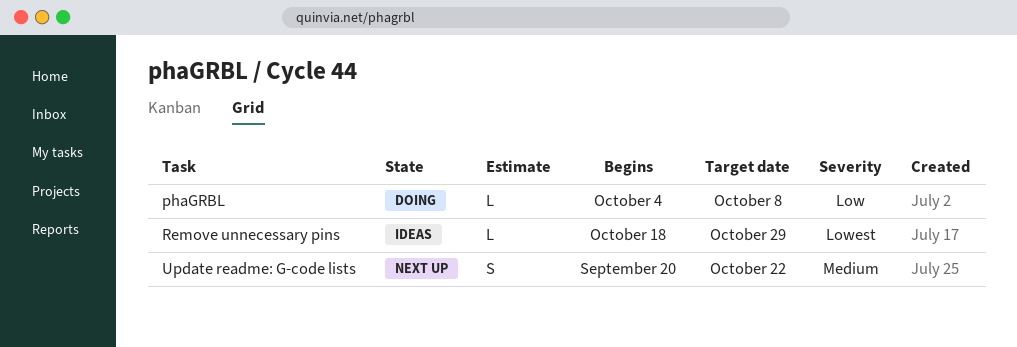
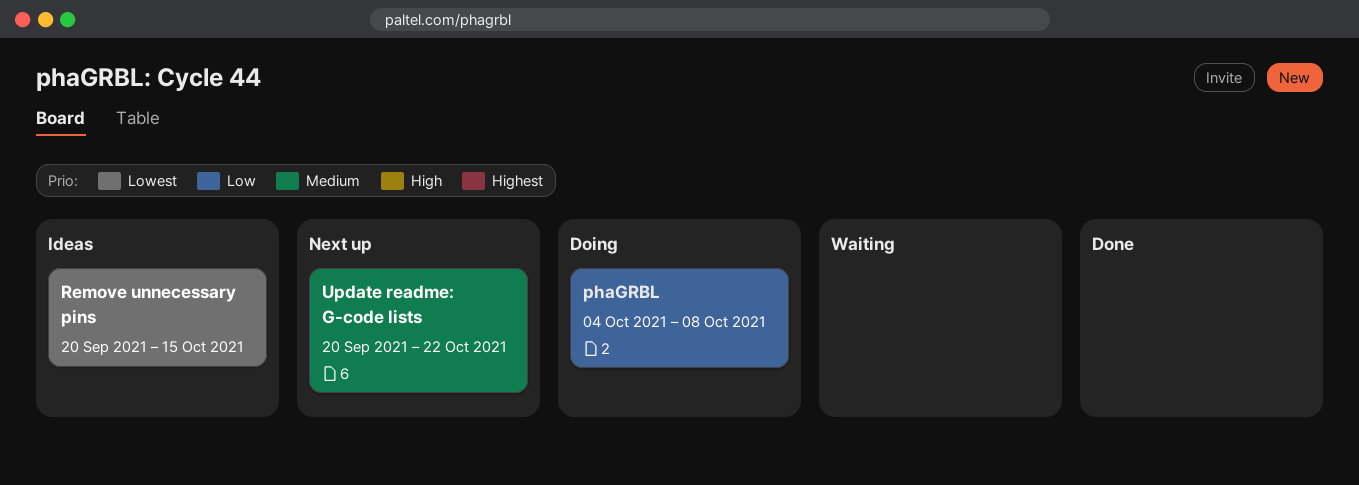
Remove unnecessary pins, start: Oct 18 -> Sep 20
Remove unnecessary pins, due: Oct 29 -> Oct 15

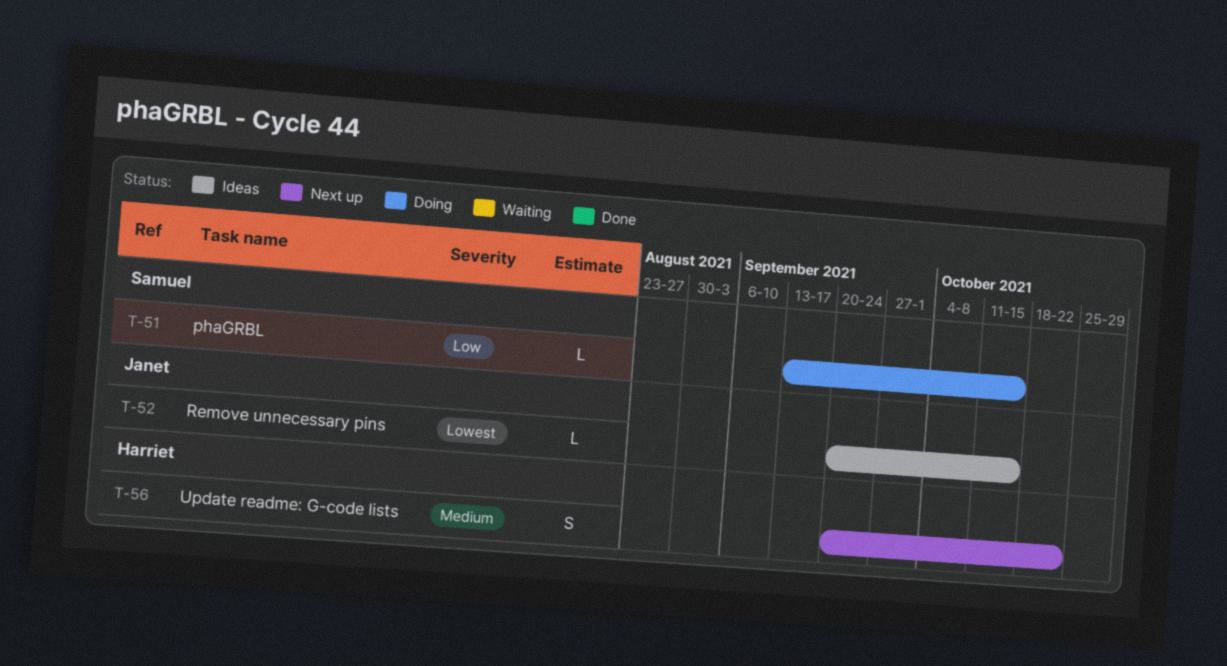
phaGRBL, start: Oct 4 -> Sep 13
phaGRBL, due: Oct 8 -> Oct 15

